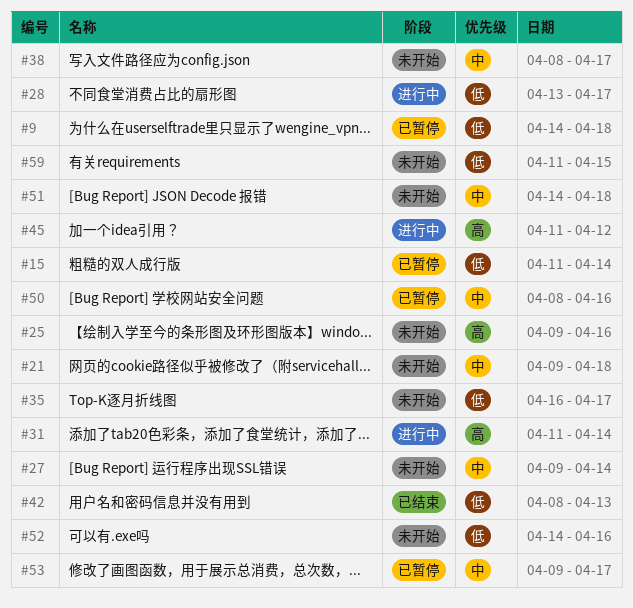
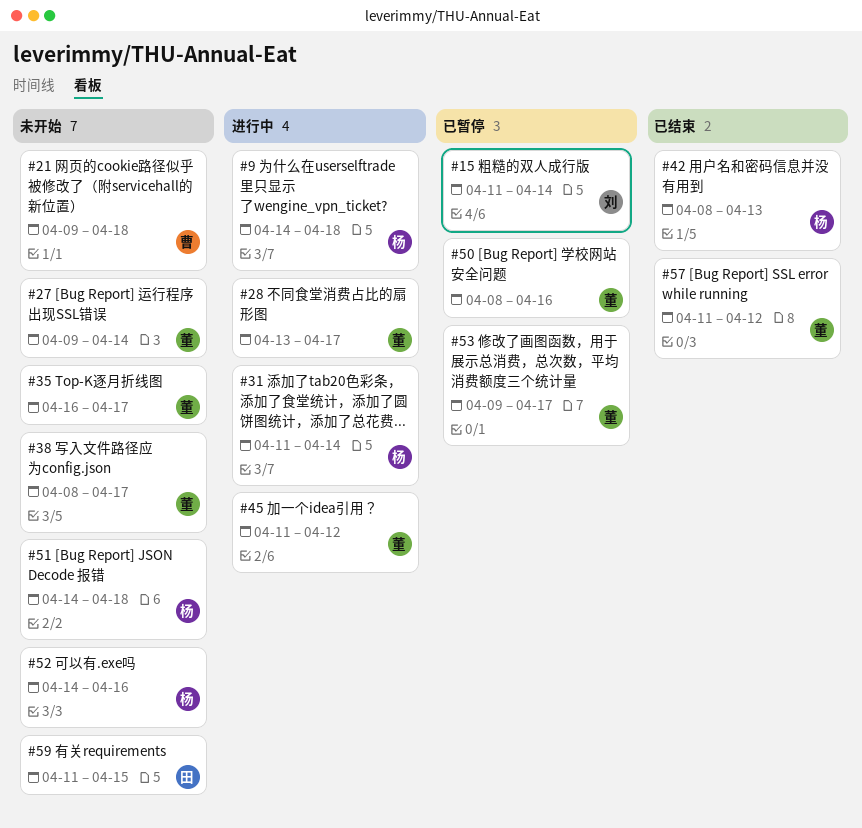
#9, status: 已暂停 -> 进行中
#25: present -> none
#57: none -> present

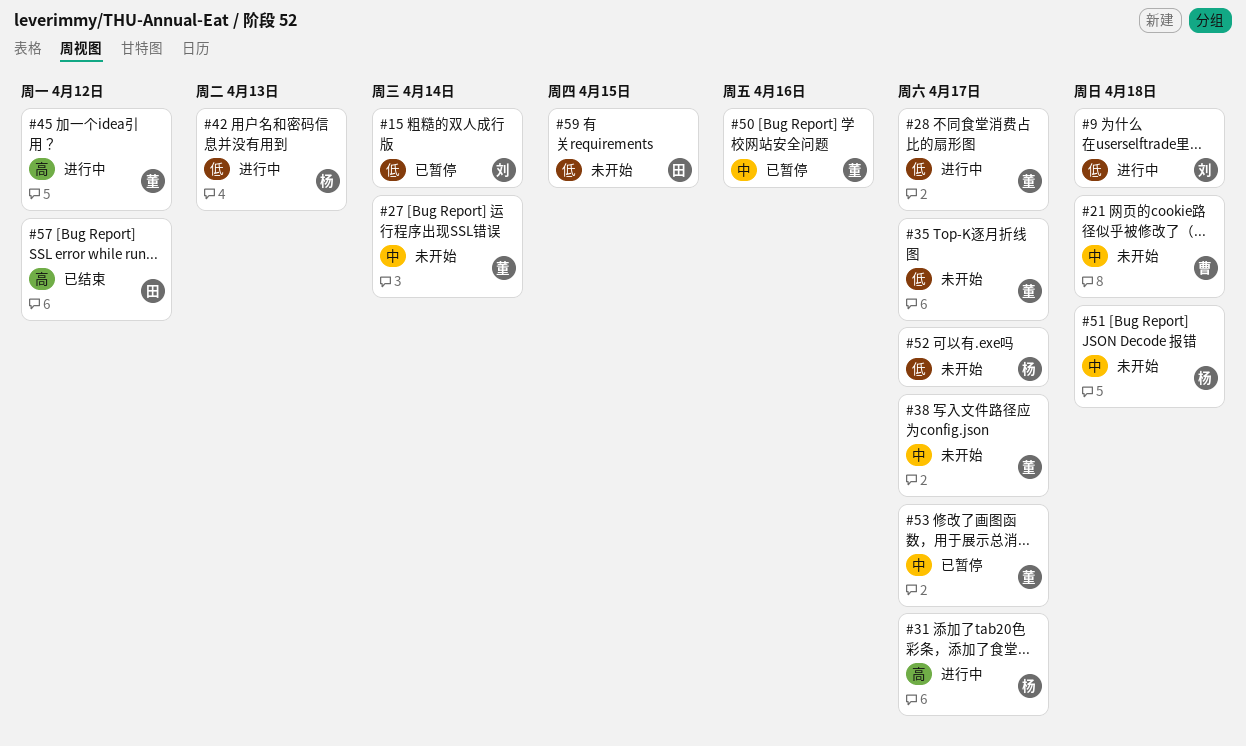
#9, owner: 杨 -> 刘
#31, due: Apr 14 -> Apr 17
#42, status: 已结束 -> 进行中
#52, due: Apr 16 -> Apr 17
#57, owner: 董 -> 田

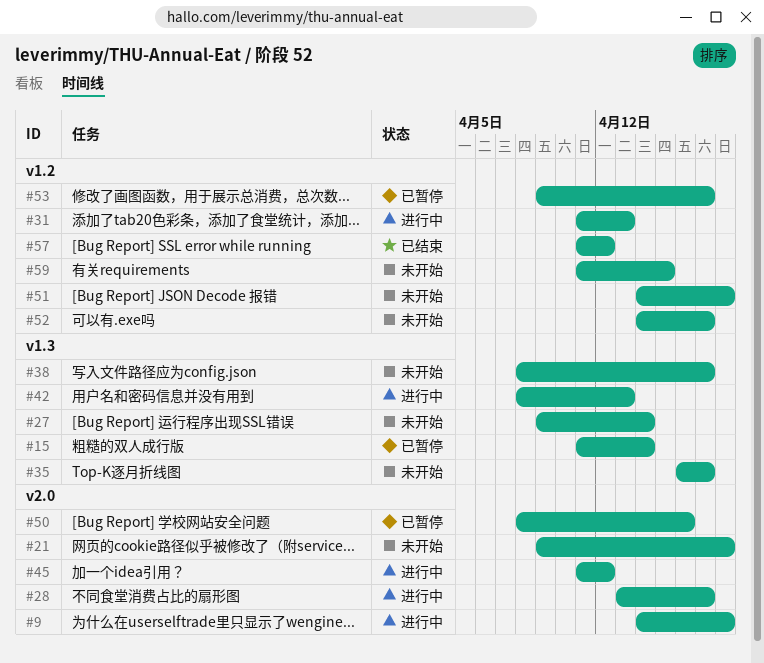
#31, due: Apr 17 -> Apr 13

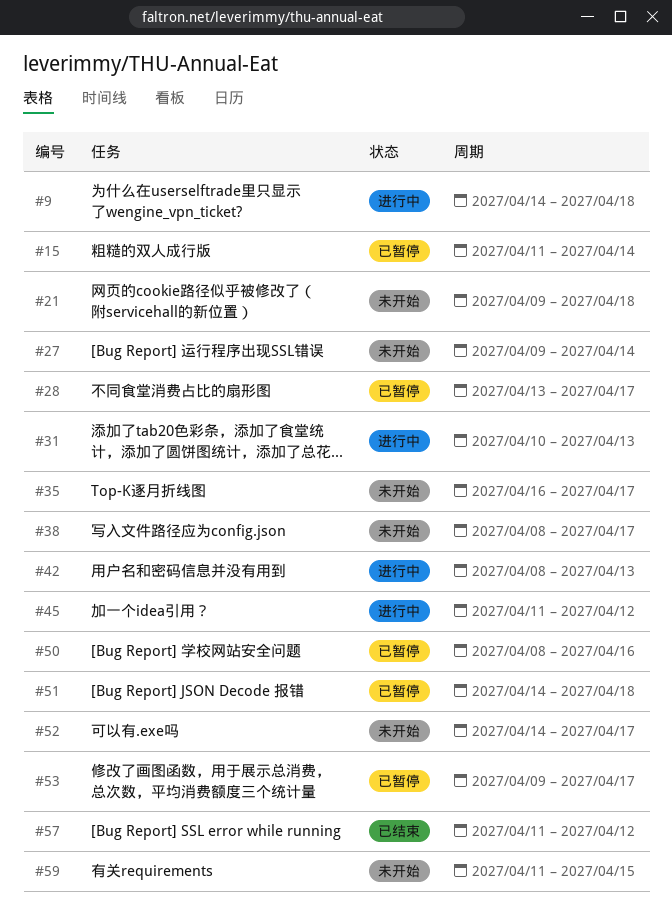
#28, status: 进行中 -> 已暂停
#31, start: Apr 11 -> Apr 10
#51, status: 未开始 -> 已暂停

